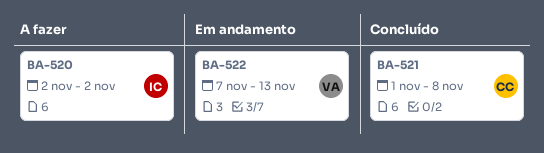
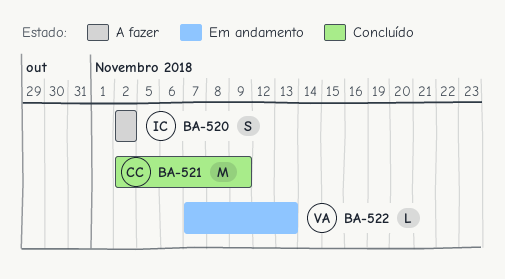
BA-521, start: Nov 1 -> Nov 2
BA-521, due: Nov 8 -> Nov 9

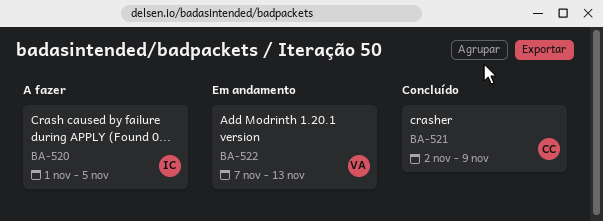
BA-520, start: Nov 2 -> Nov 1
BA-520, due: Nov 2 -> Nov 5

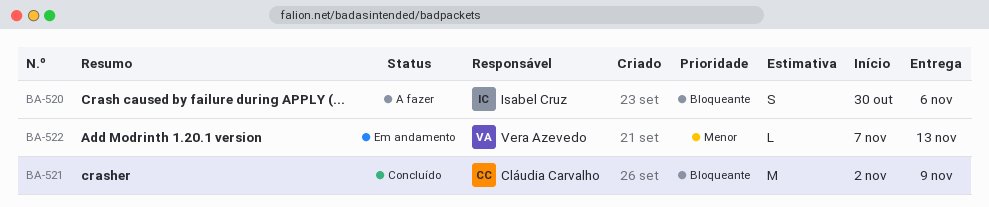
BA-520, start: Nov 1 -> Oct 30
BA-520, due: Nov 5 -> Nov 6

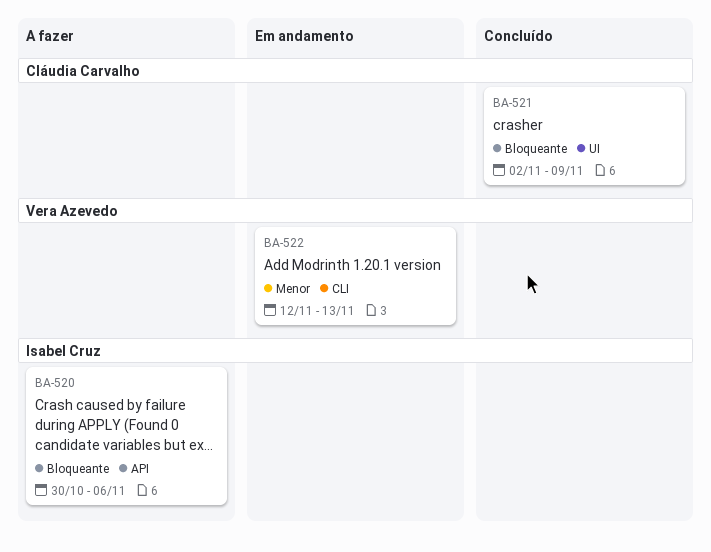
BA-522, start: Nov 7 -> Nov 12

